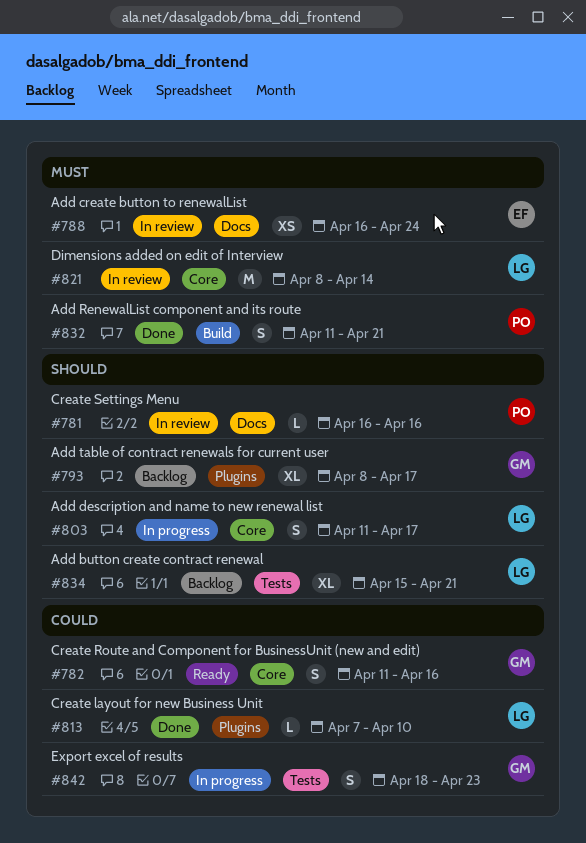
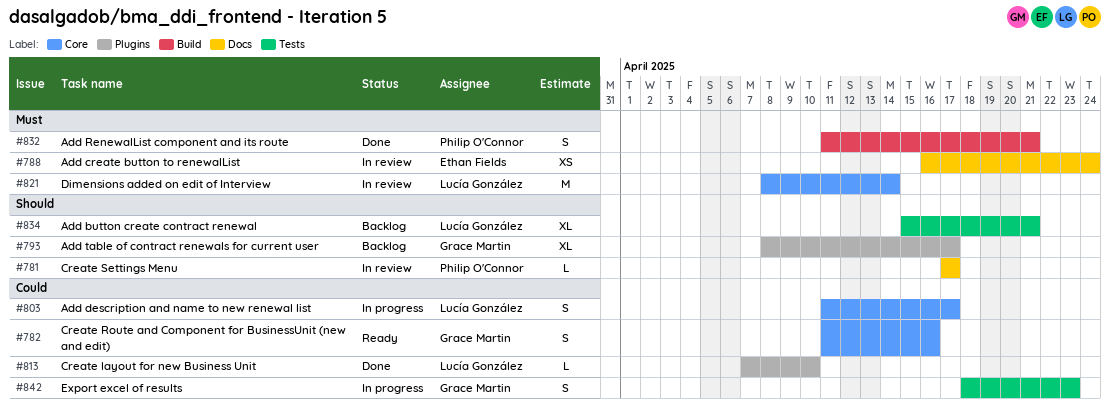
#781, start: Apr 16 -> Apr 17
#781, due: Apr 16 -> Apr 17
#803, priority: Should -> Could

